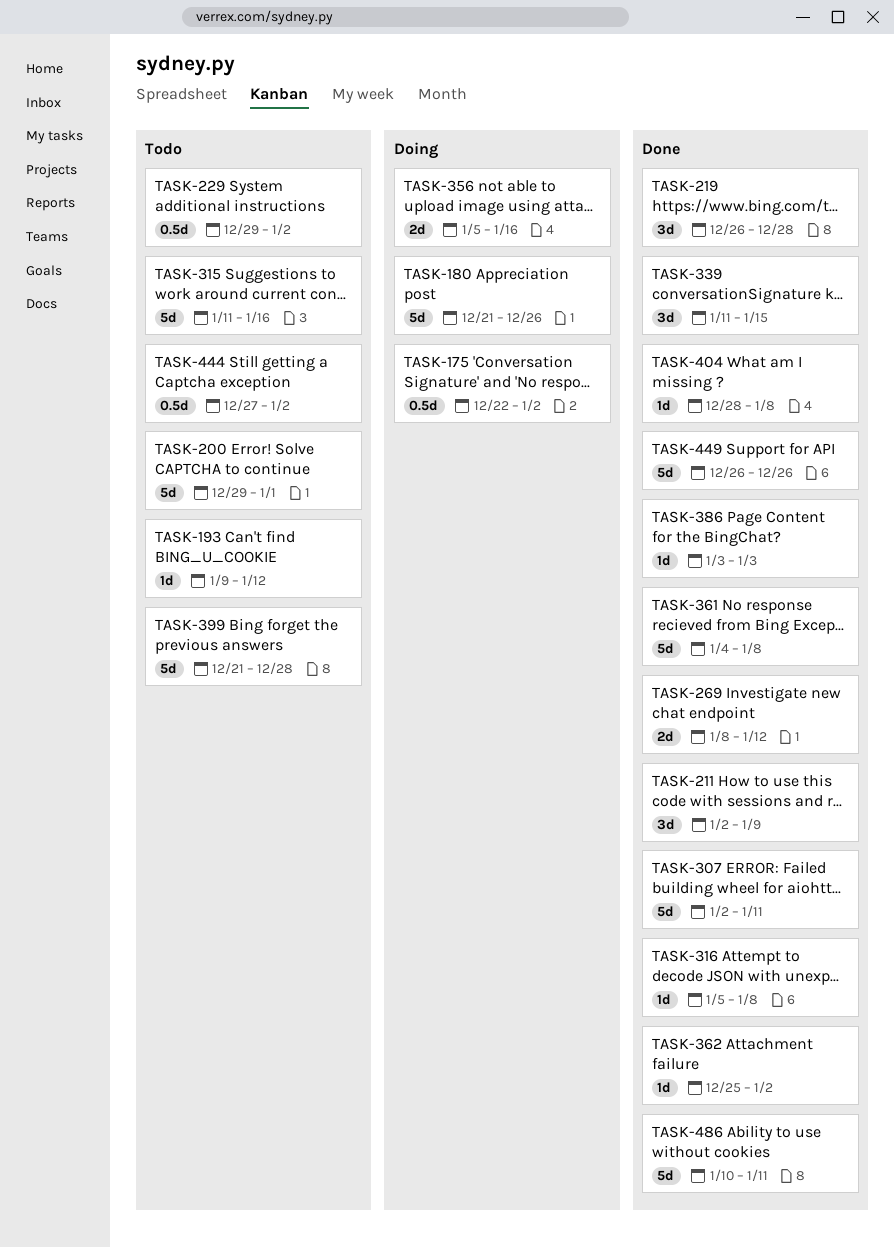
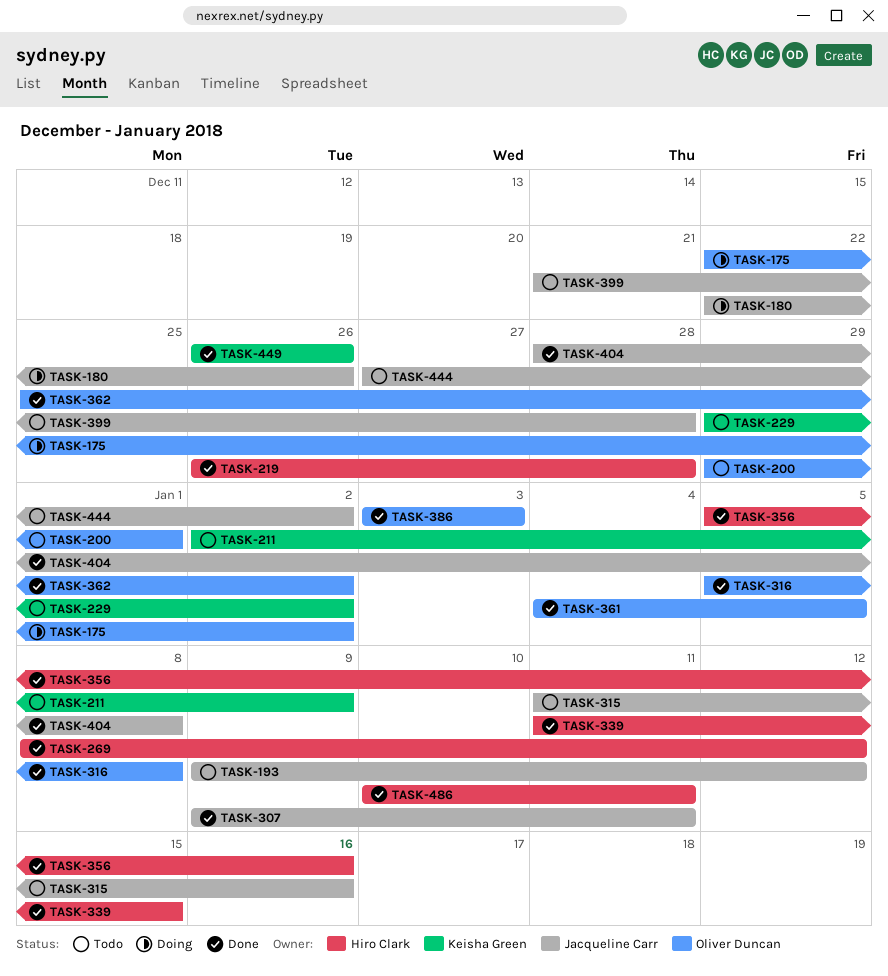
TASK-180, start: Dec 21 -> Dec 22
TASK-211, status: Done -> Todo
TASK-307, start: Jan 2 -> Jan 9
TASK-356, status: Doing -> Done
TASK-361, due: Jan 8 -> Jan 5

